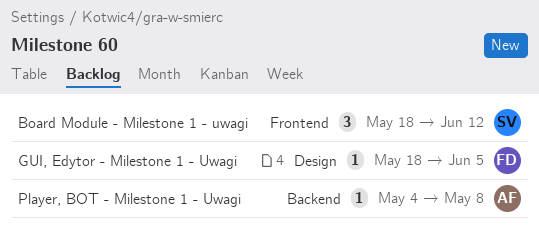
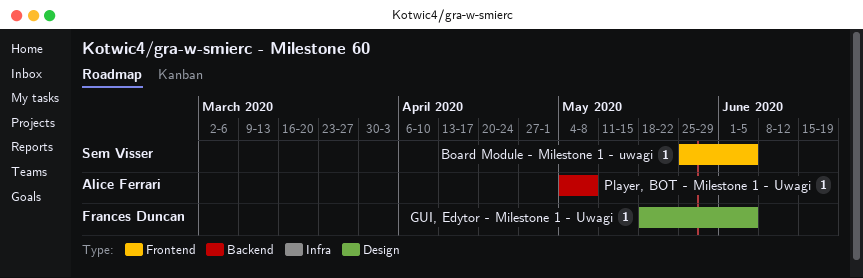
Board Module - Milestone 1 - uwagi, estimate: 3 -> 1
Board Module - Milestone 1 - uwagi, start: May 18 -> May 25
Board Module - Milestone 1 - uwagi, due: Jun 12 -> Jun 5

